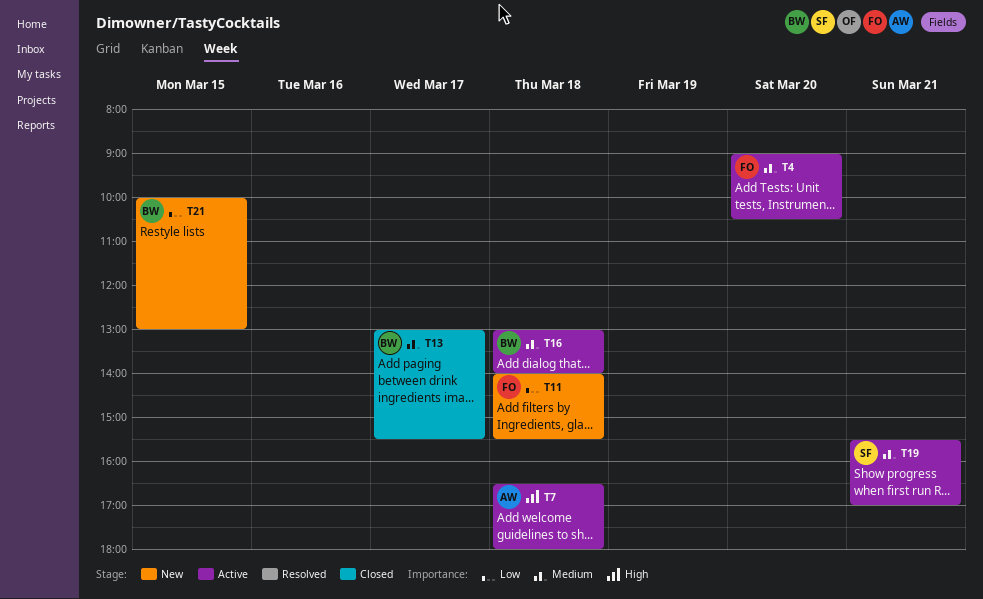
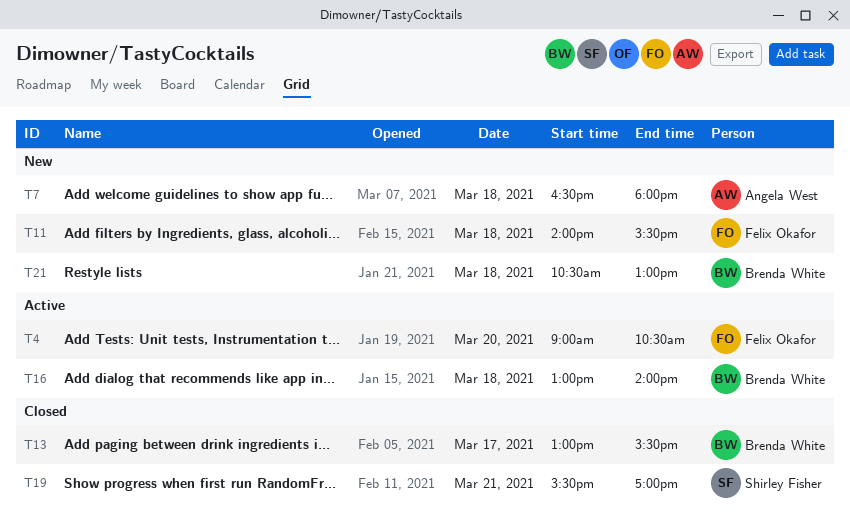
T7, status: Active -> New
T19, status: Active -> Closed
T21, day: Mar 15 -> Mar 18
T21, begins: 10:00 -> 10:30

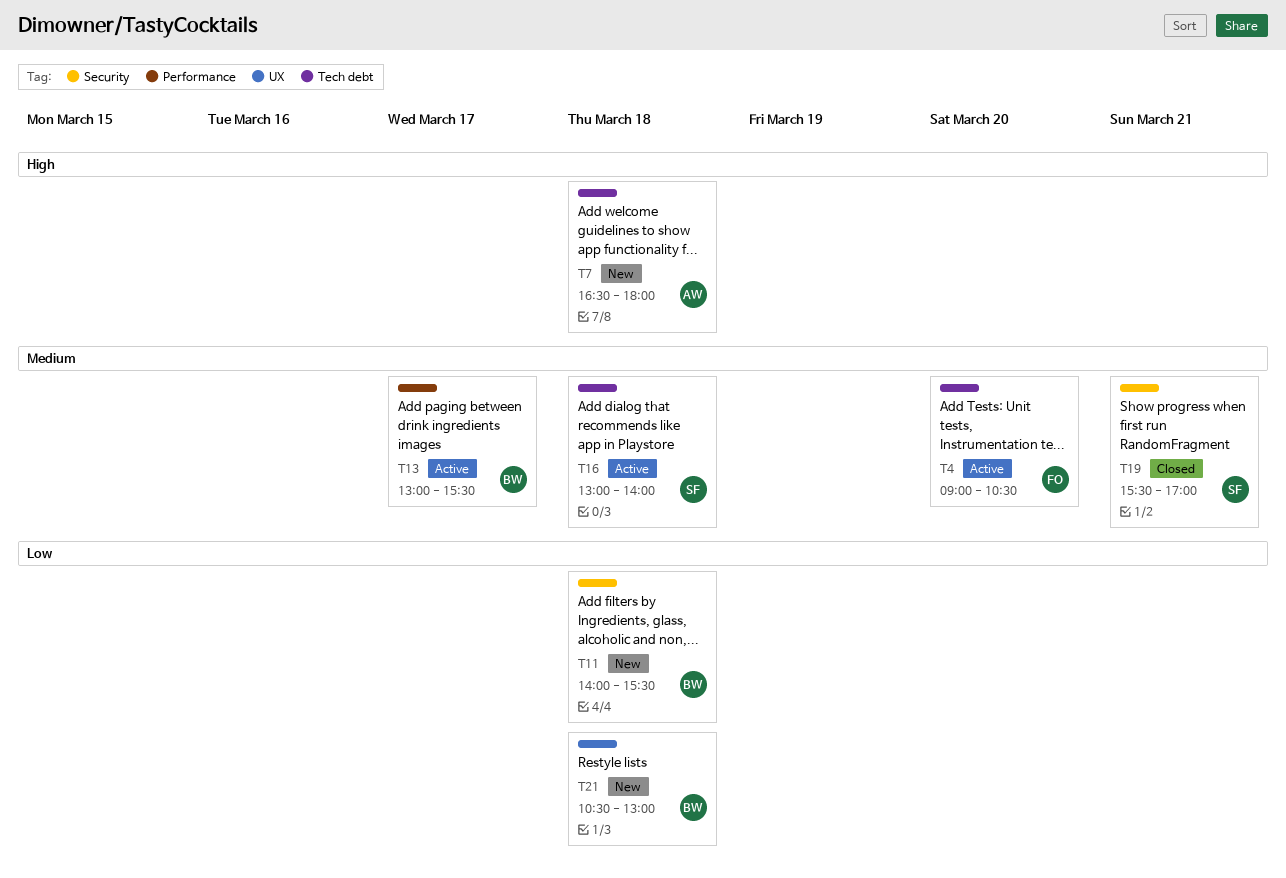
T11, owner: Felix Okafor -> Brenda White
T13, status: Closed -> Active
T16, owner: Brenda White -> Shirley Fisher

